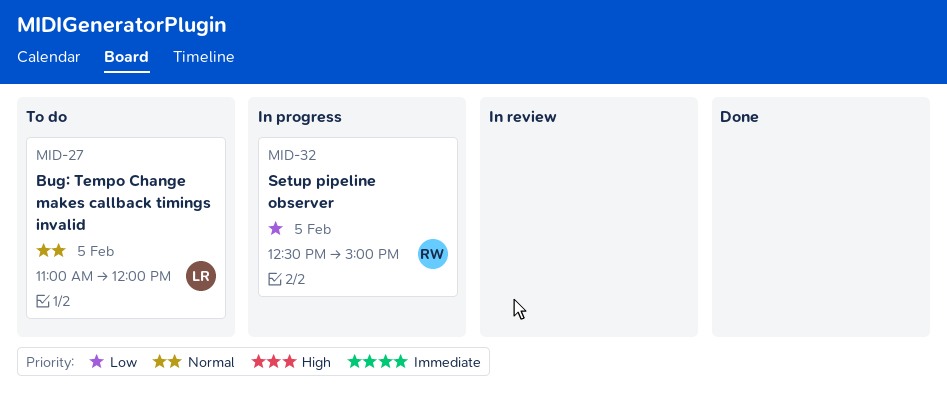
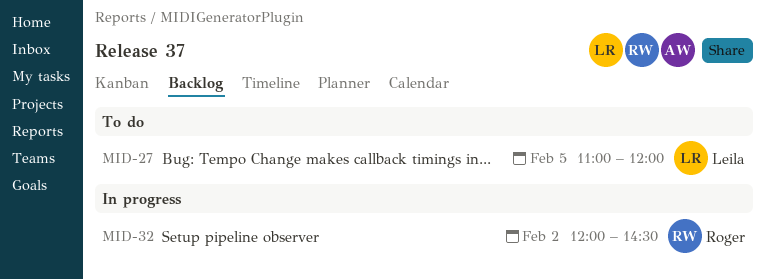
MID-32, day: Feb 5 -> Feb 2
MID-32, begins: 12:30 -> 12:00
MID-32, ends: 15:00 -> 14:30

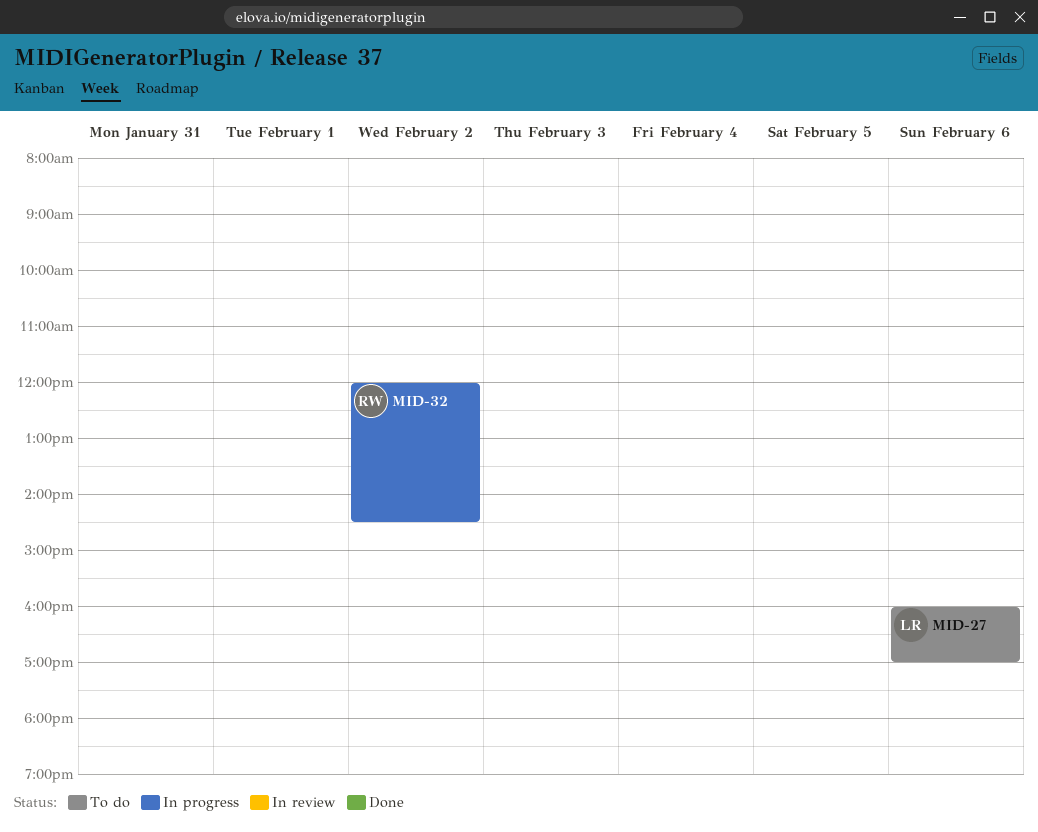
MID-27, day: Feb 5 -> Feb 6
MID-27, begins: 11:00 -> 16:00
MID-27, ends: 12:00 -> 17:00

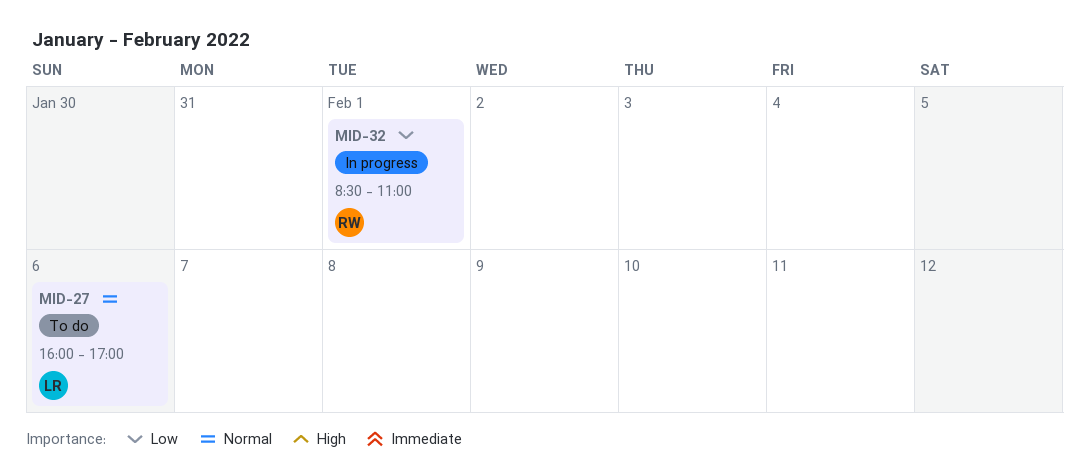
MID-32, day: Feb 2 -> Feb 1
MID-32, begins: 12:00 -> 08:30
MID-32, ends: 14:30 -> 11:00

